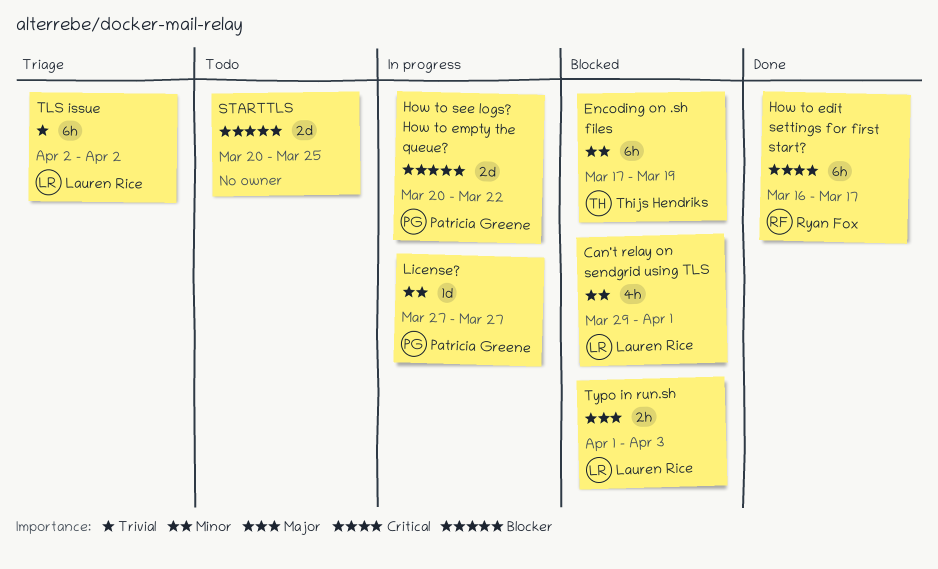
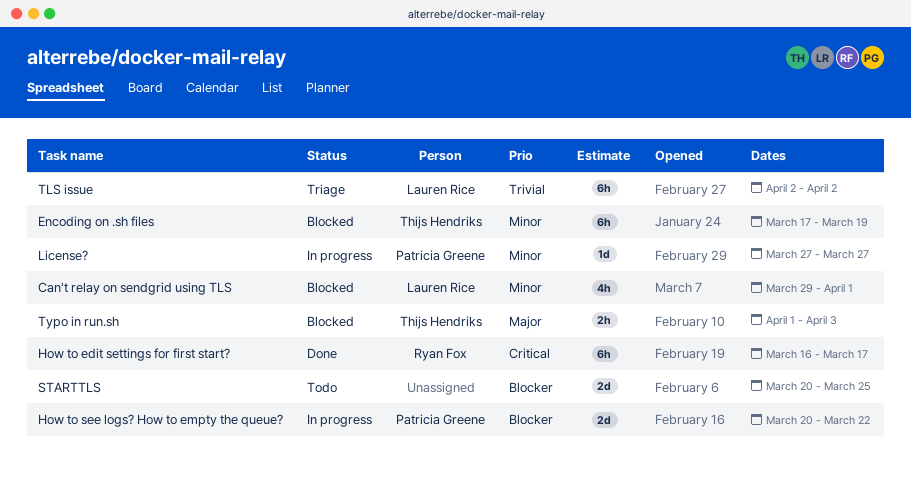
Typo in run.sh, owner: Lauren Rice -> Thijs Hendriks

